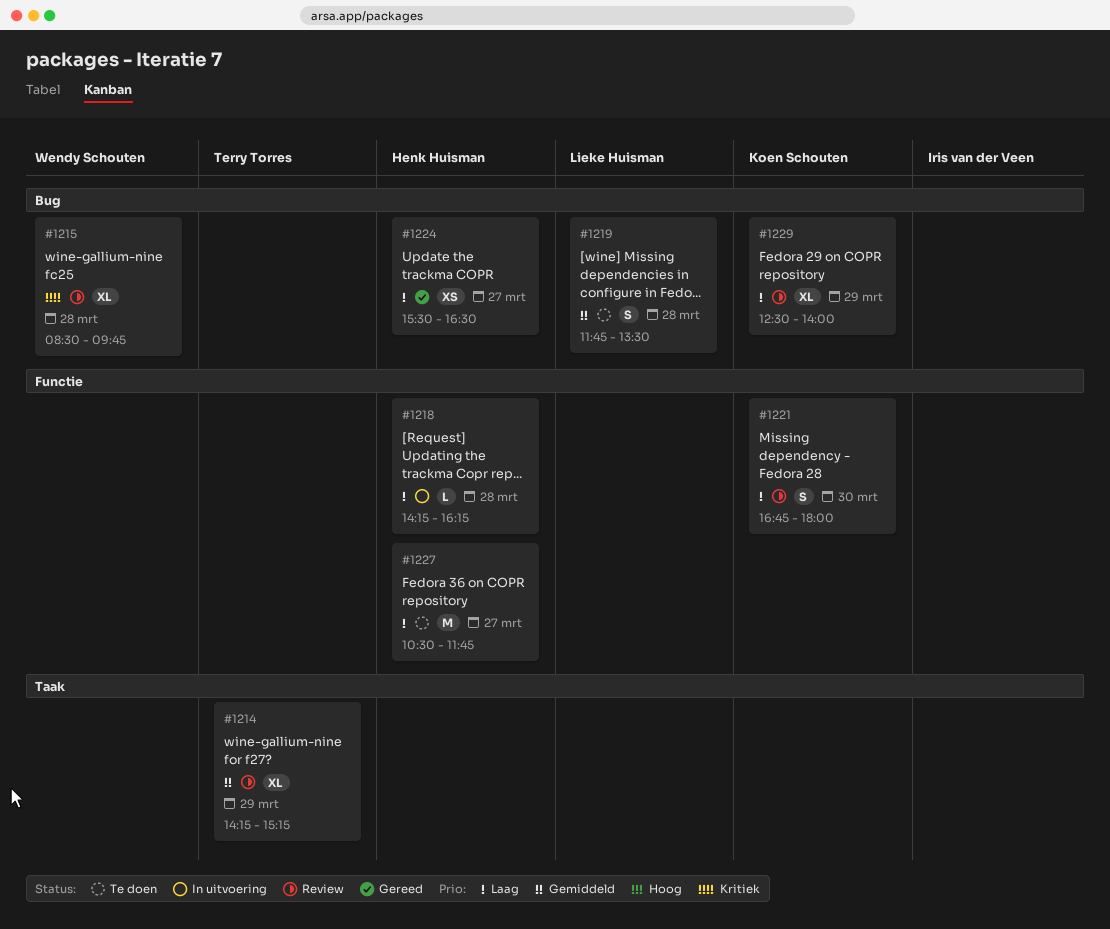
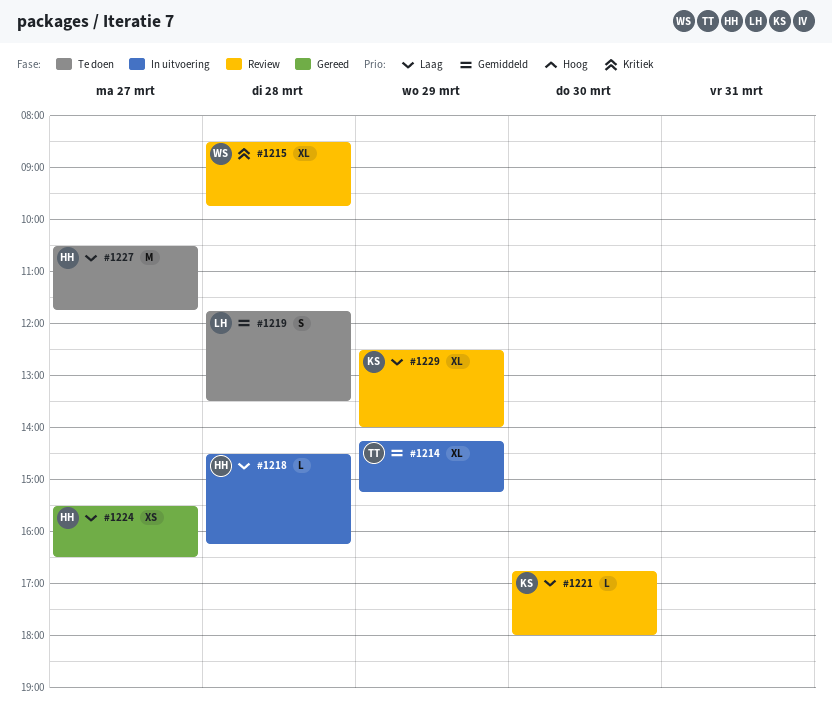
#1214, status: Review -> In uitvoering
#1218, begins: 14:15 -> 14:30
#1221, estimate: S -> L

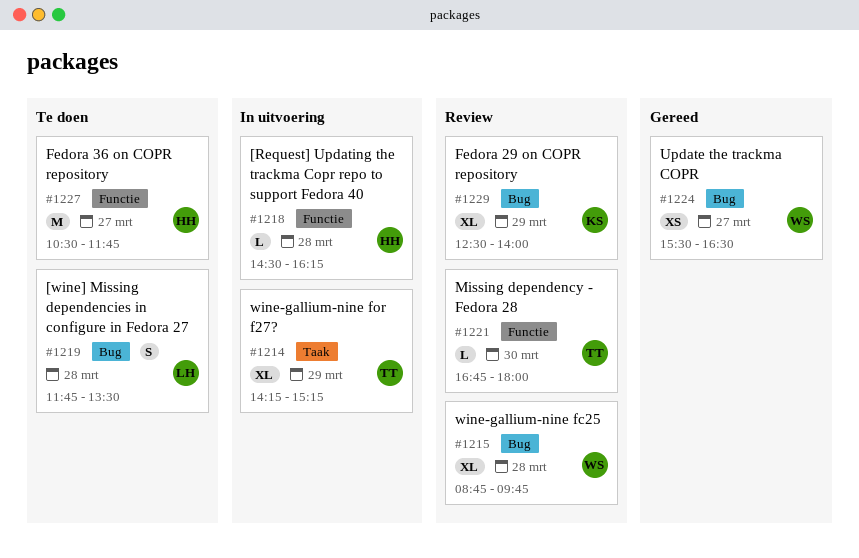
#1215, begins: 08:30 -> 08:45
#1221, owner: KS -> TT
#1224, owner: HH -> WS

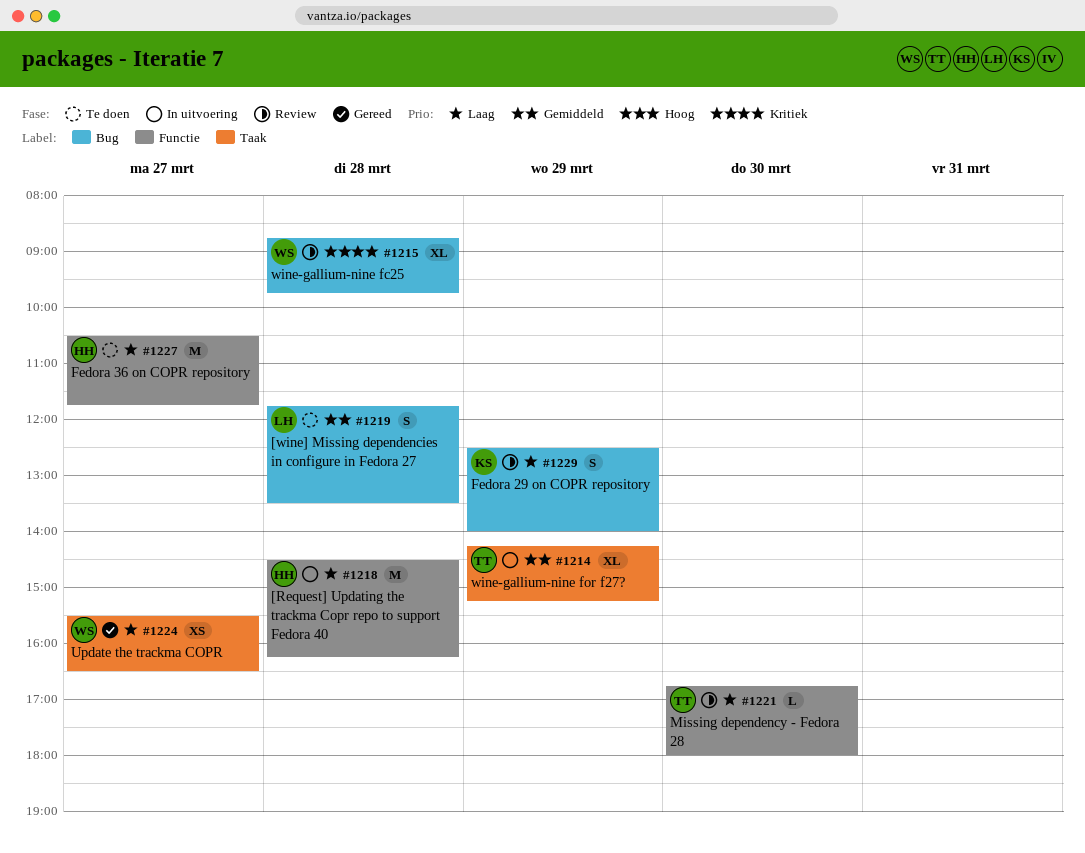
#1218, estimate: L -> M
#1224, label: Bug -> Taak
#1229, estimate: XL -> S

